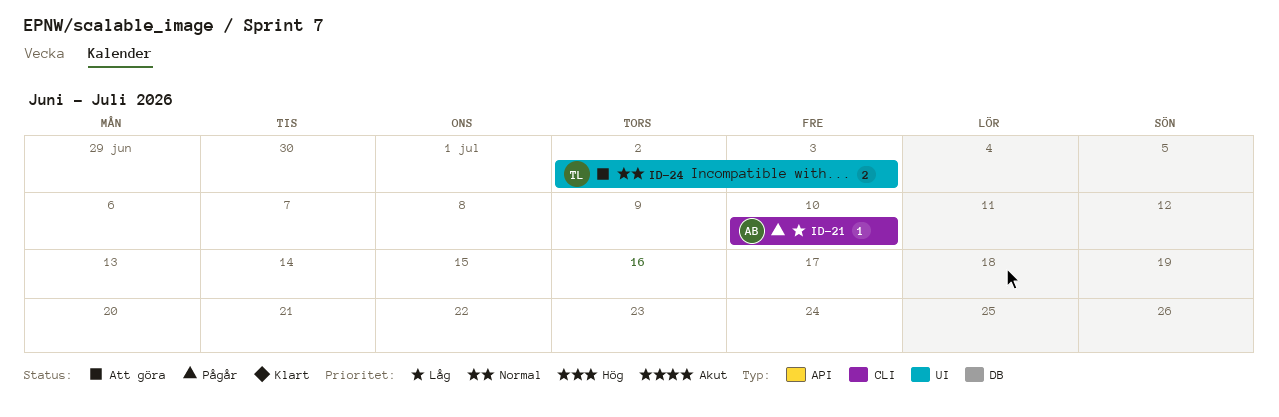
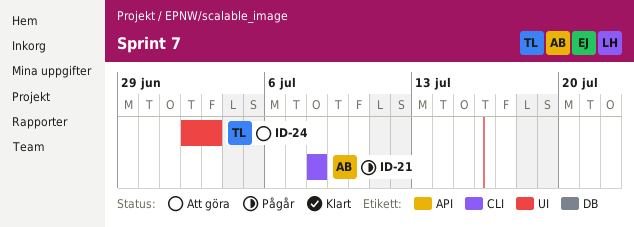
ID-21, start: Jul 10 -> Jul 8
ID-21, due: Jul 10 -> Jul 8

